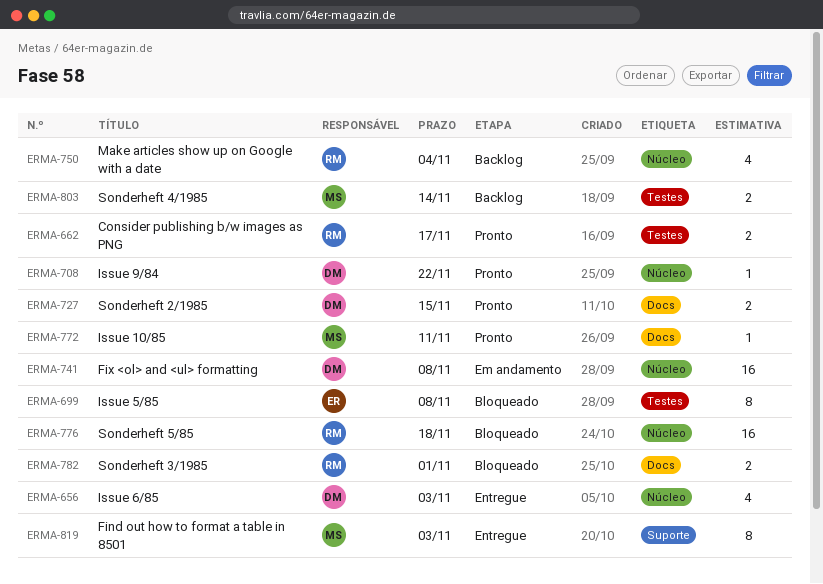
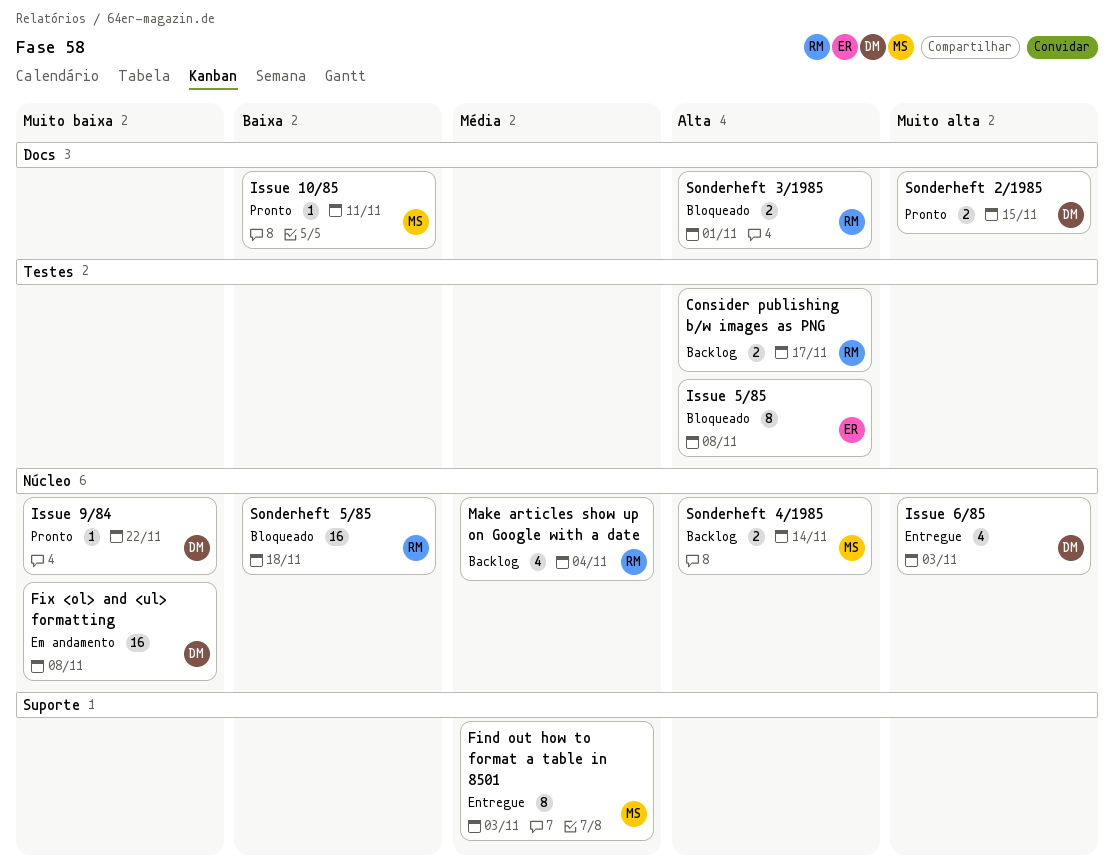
Consider publishing b/w images as PNG, status: Pronto -> Backlog
Sonderheft 4/1985, label: Testes -> Núcleo

